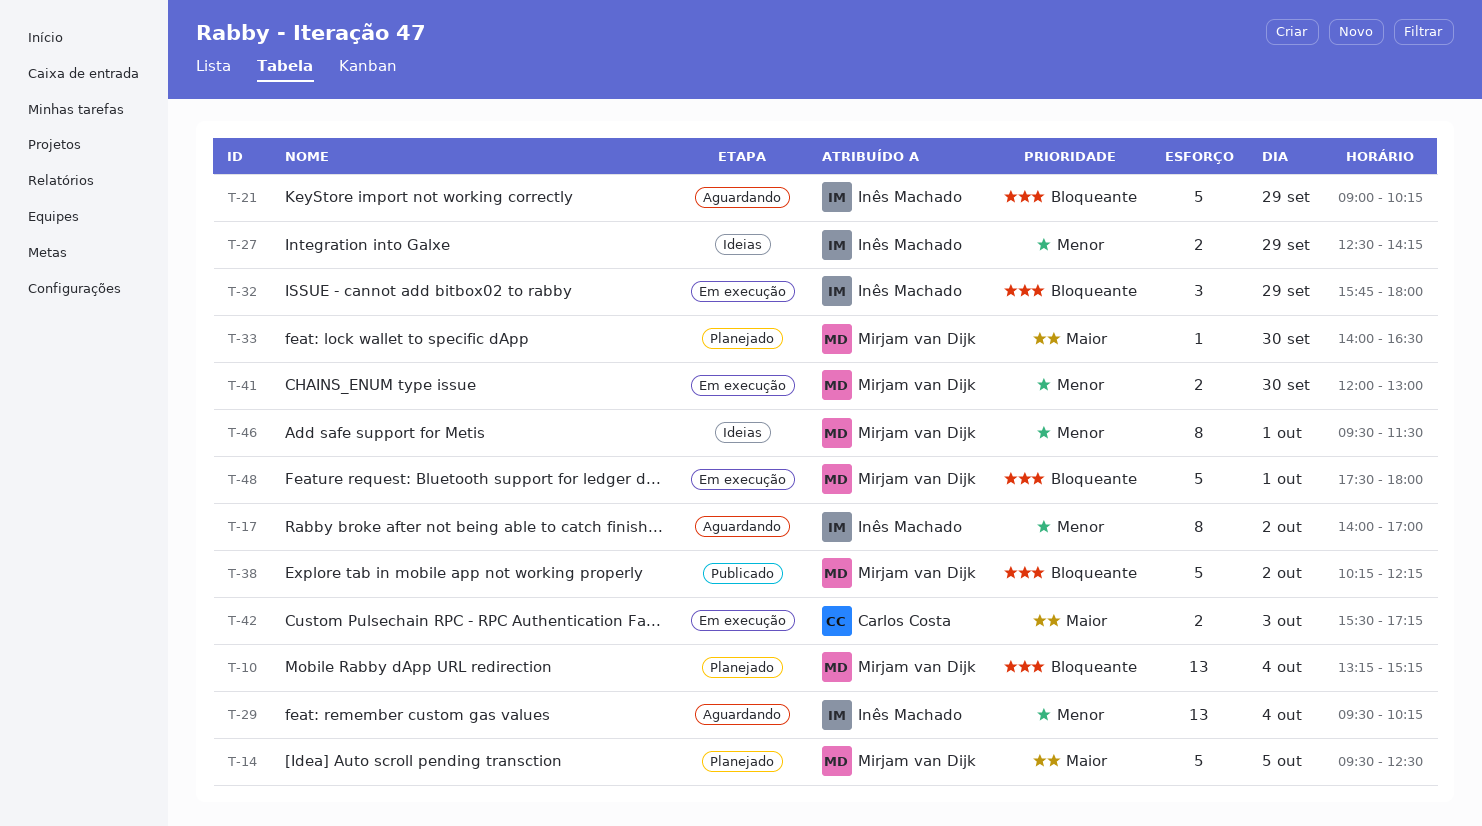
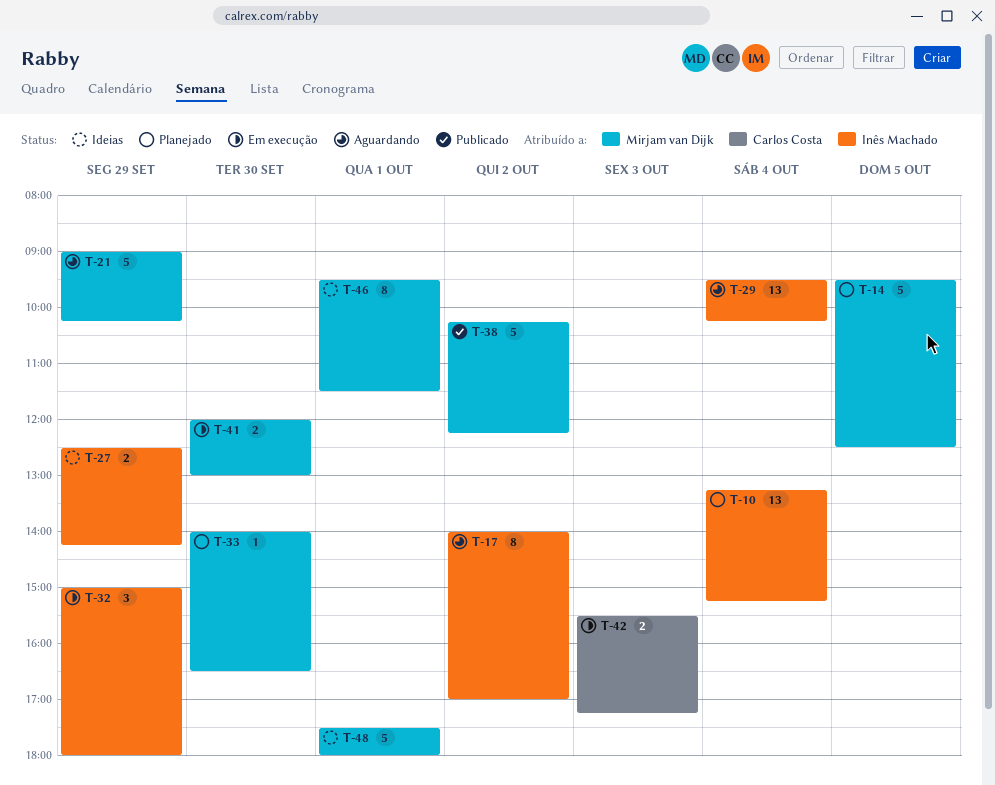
T-10, owner: Mirjam van Dijk -> Inês Machado
T-21, owner: Inês Machado -> Mirjam van Dijk
T-32, begins: 15:45 -> 15:00
T-48, status: Em execução -> Ideias

